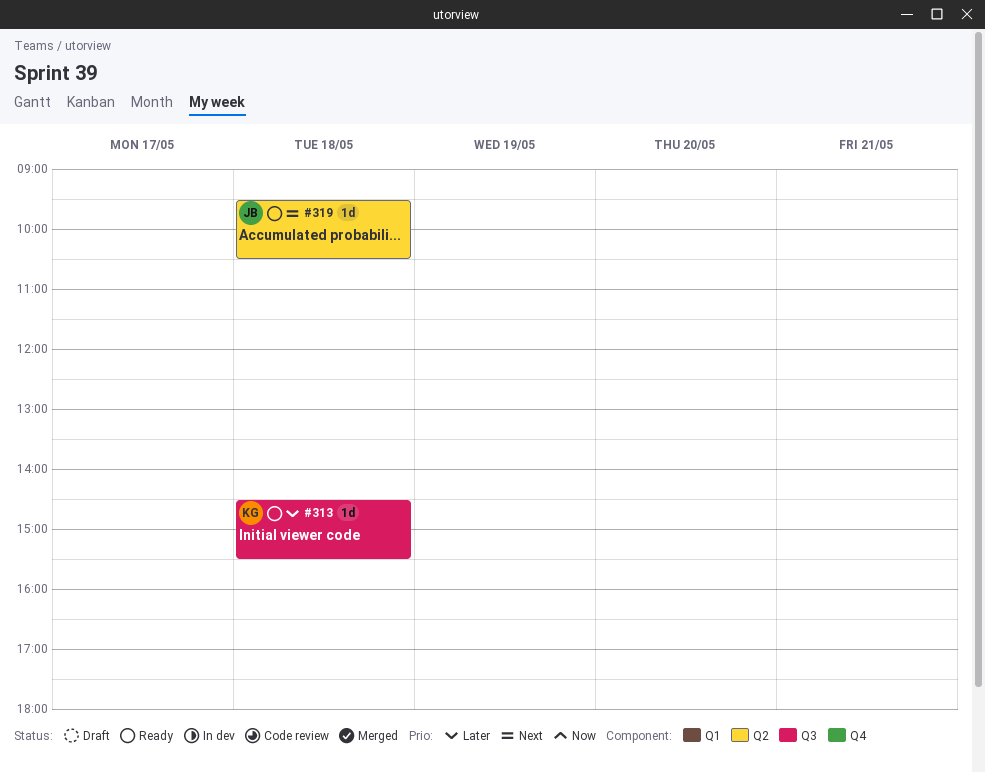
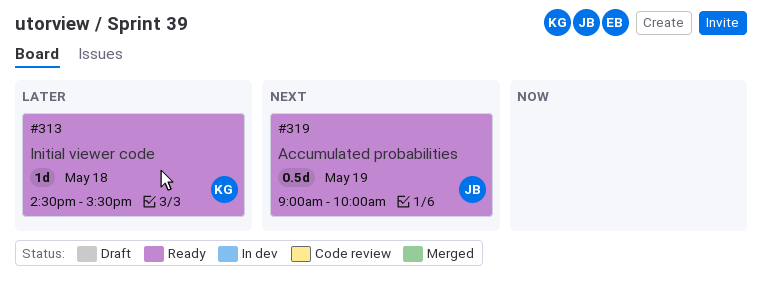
#319, estimate: 1d -> 0.5d
#319, day: May 18 -> May 19
#319, begins: 09:30 -> 09:00
#319, ends: 10:30 -> 10:00

